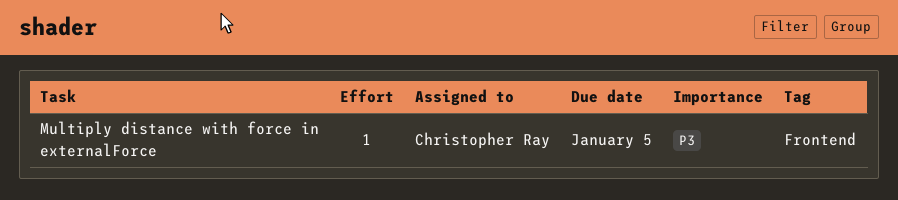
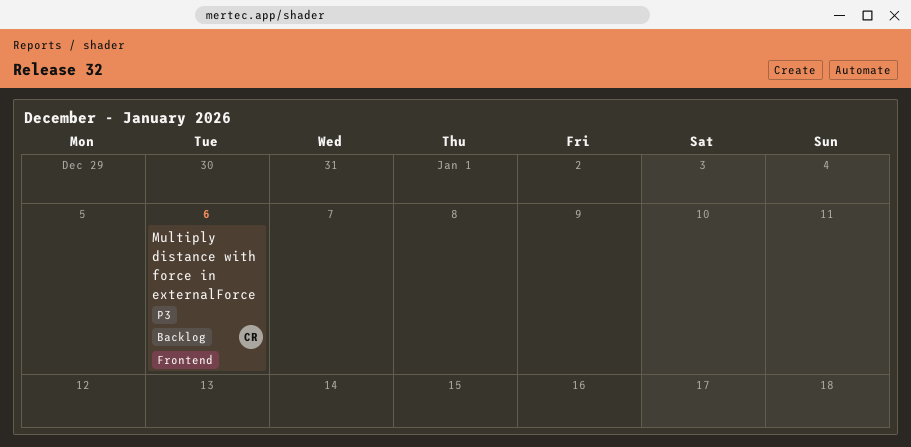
Multiply distance with force in externalForce, due: Jan 5 -> Jan 6

